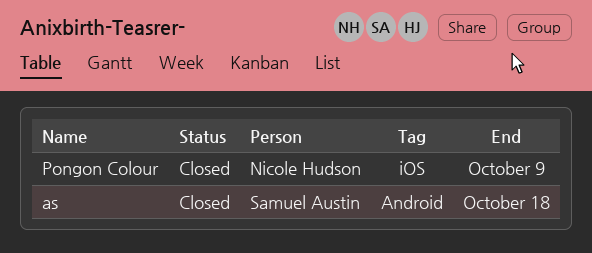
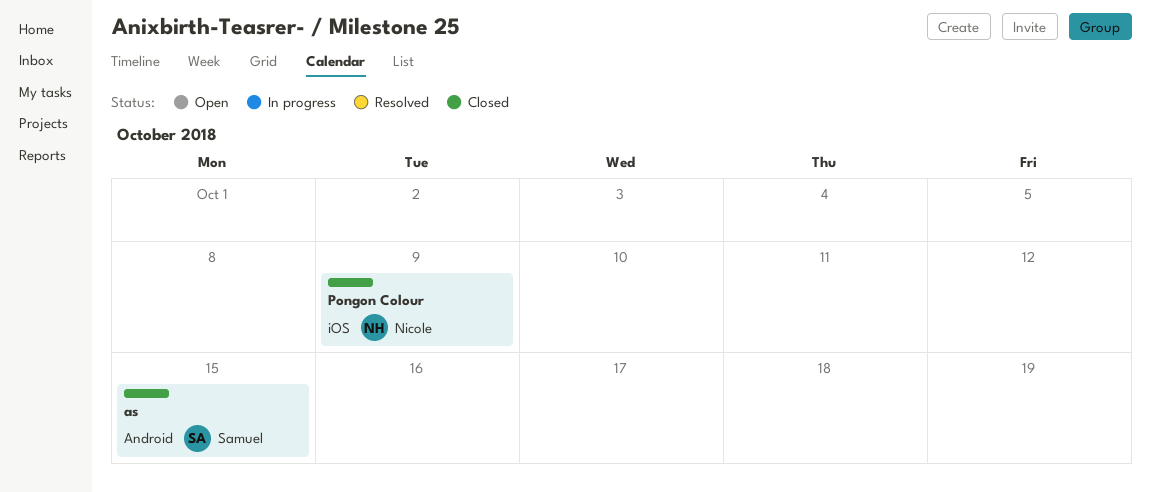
as, due: Oct 18 -> Oct 15

